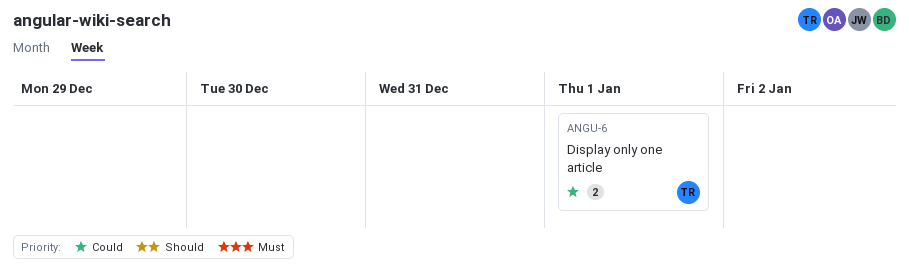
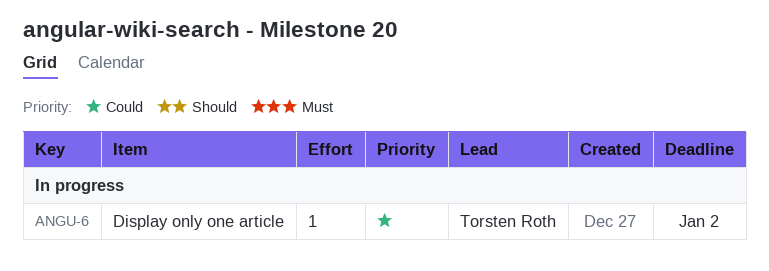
ANGU-6, estimate: 2 -> 1
ANGU-6, due: Jan 1 -> Jan 2

